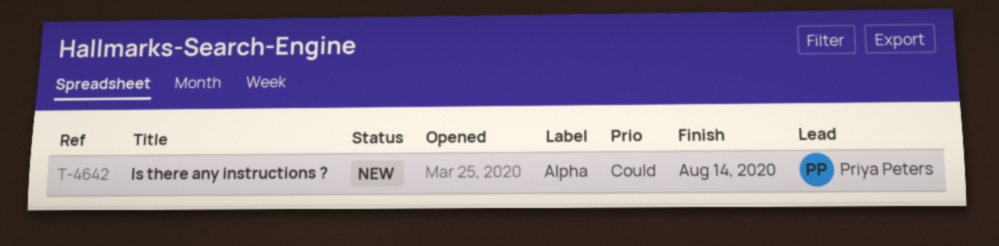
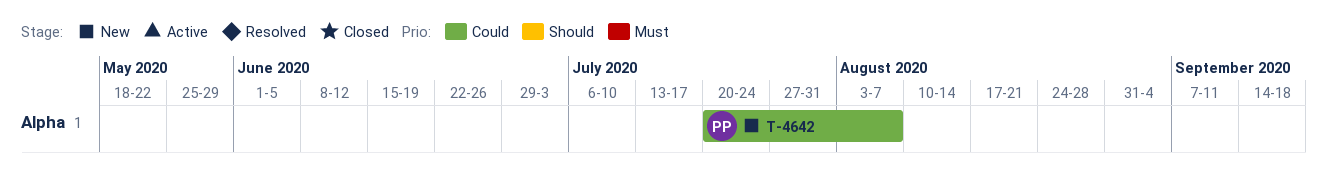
T-4642, due: Aug 14 -> Aug 7

